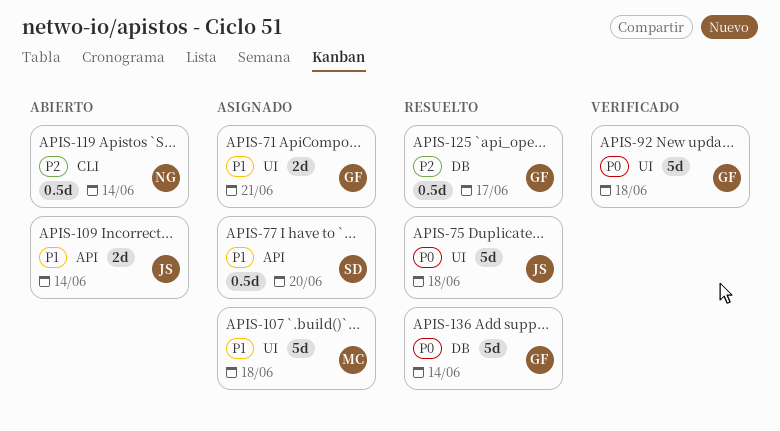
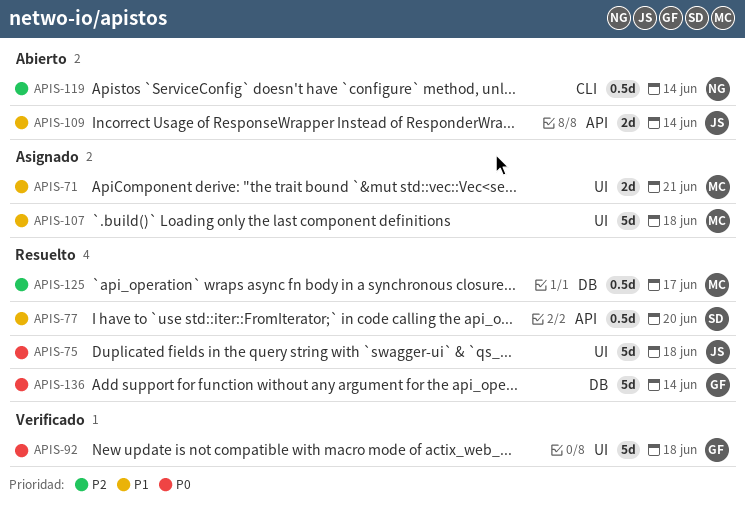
APIS-71, owner: GF -> MC
APIS-77, status: Asignado -> Resuelto
APIS-125, owner: GF -> MC

